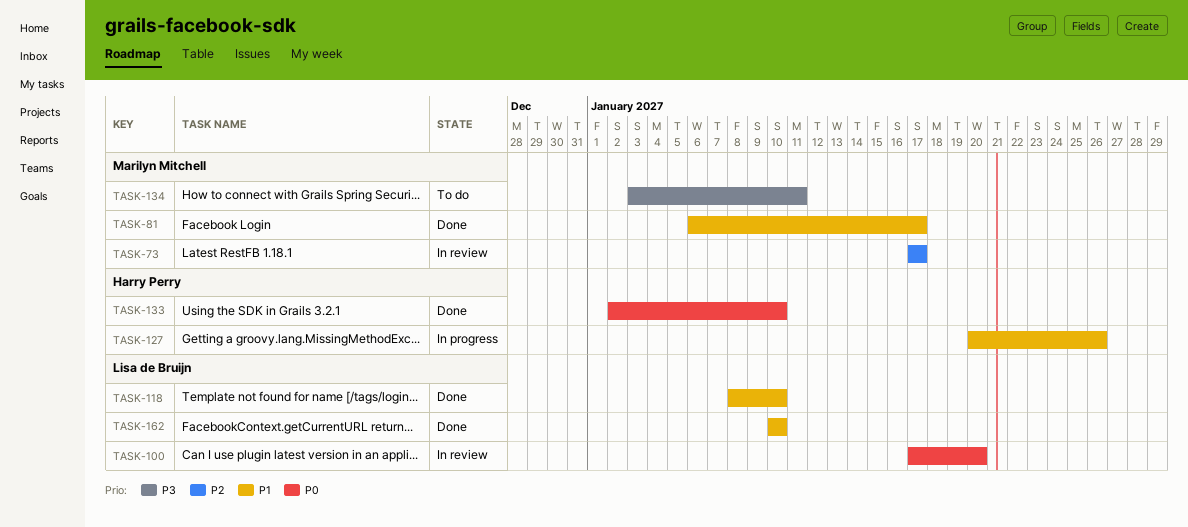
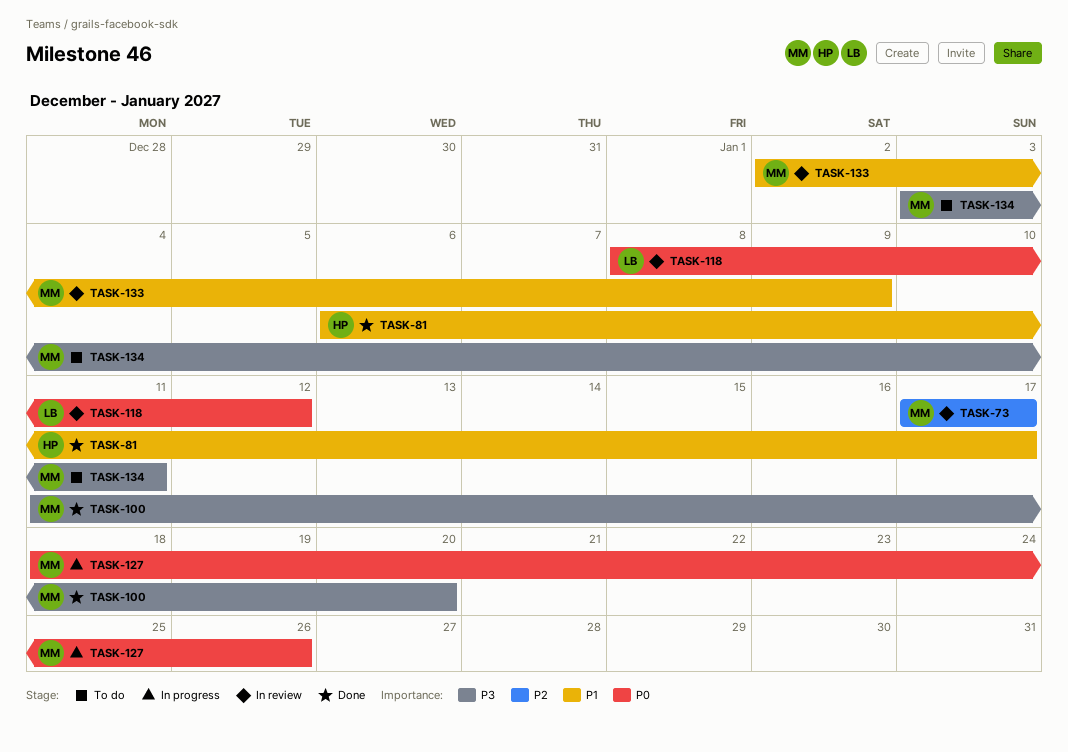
TASK-81, owner: Marilyn Mitchell -> Harry Perry
TASK-100, status: In review -> Done
TASK-100, owner: Lisa de Bruijn -> Marilyn Mitchell
TASK-100, priority: P0 -> P3
TASK-100, start: Jan 17 -> Jan 11
TASK-118, status: Done -> In review
TASK-118, priority: P1 -> P0
TASK-118, due: Jan 10 -> Jan 12
TASK-127, owner: Harry Perry -> Marilyn Mitchell
TASK-127, priority: P1 -> P0
TASK-127, start: Jan 20 -> Jan 18
TASK-133, status: Done -> In review
TASK-133, owner: Harry Perry -> Marilyn Mitchell
TASK-133, priority: P0 -> P1
TASK-133, due: Jan 10 -> Jan 9
TASK-162: present -> none

